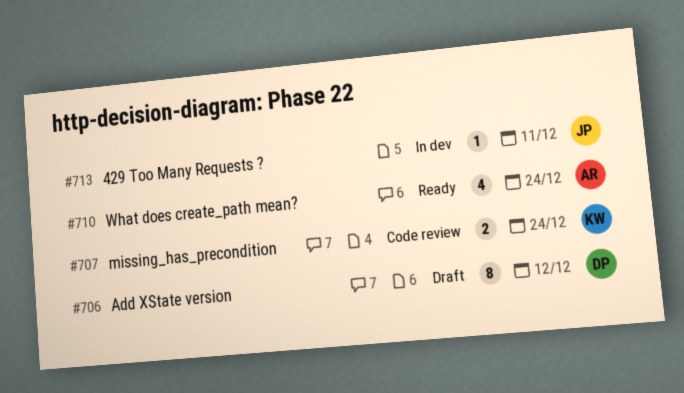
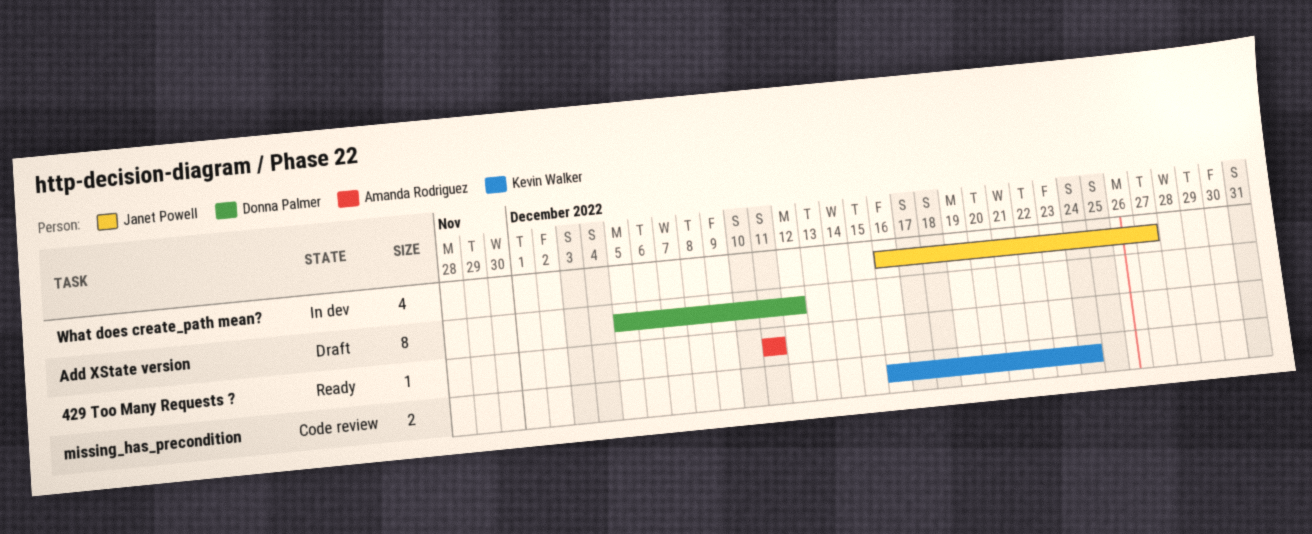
429 Too Many Requests ?, status: In dev -> Ready
429 Too Many Requests ?, owner: Janet Powell -> Amanda Rodriguez
What does create_path mean?, status: Ready -> In dev
What does create_path mean?, owner: Amanda Rodriguez -> Janet Powell
What does create_path mean?, due: Dec 24 -> Dec 27

